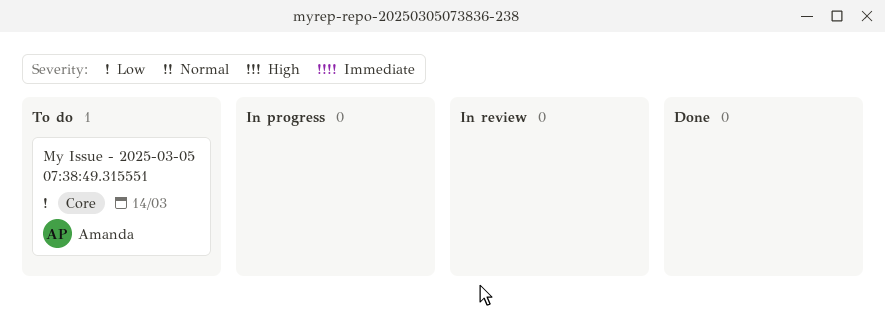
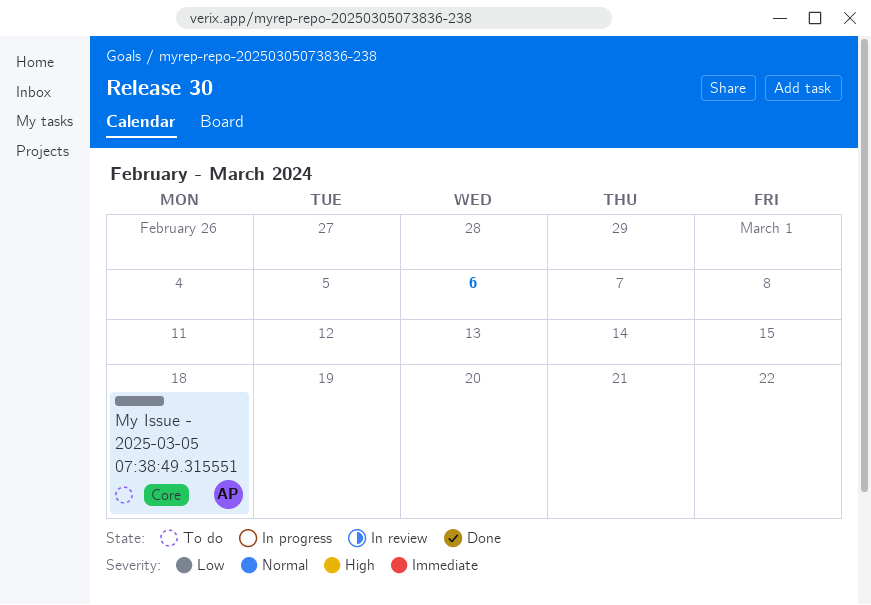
My Issue - 2025-03-05 07:38:49.315551, due: Mar 14 -> Mar 18

